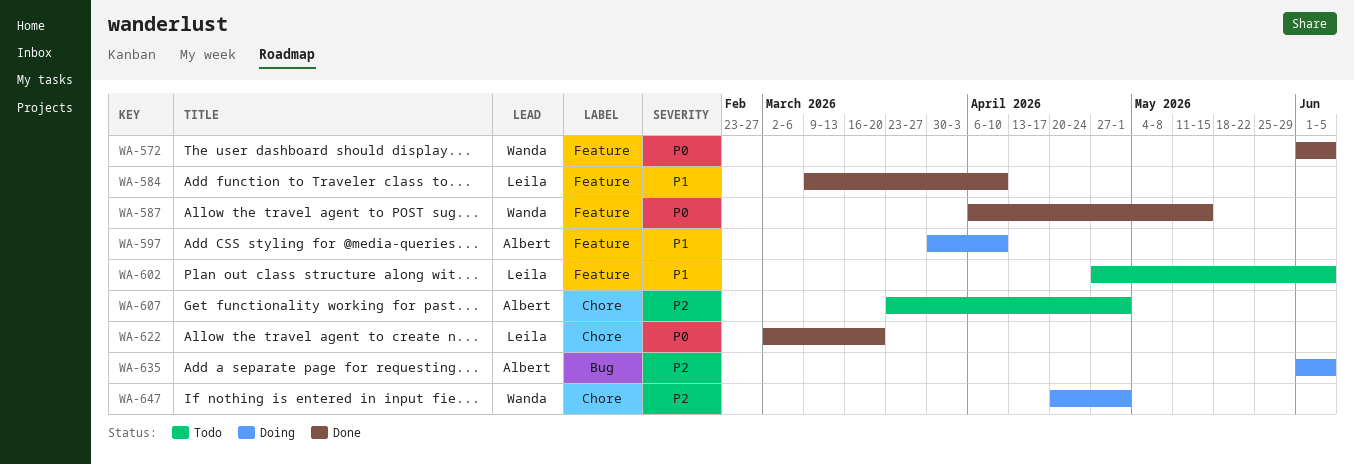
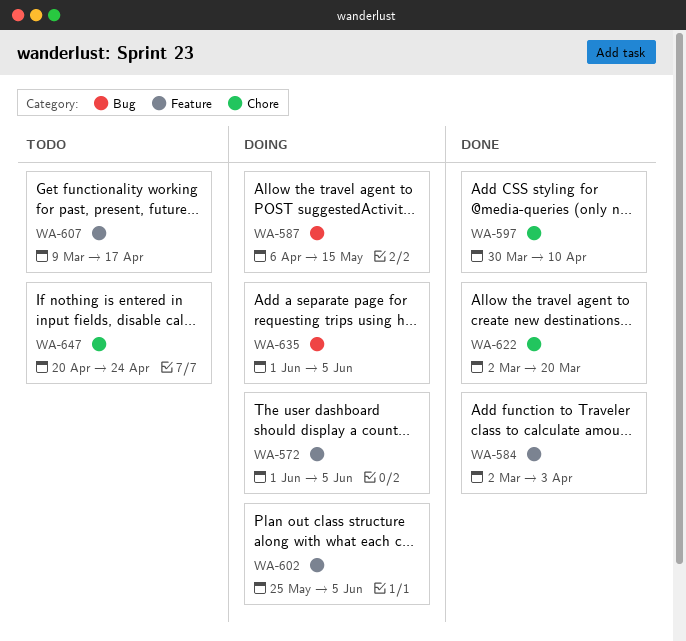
WA-572, status: Done -> Doing
WA-584, start: Mar 9 -> Mar 2
WA-584, due: Apr 10 -> Apr 3
WA-587, status: Done -> Doing
WA-587, label: Feature -> Bug
WA-597, status: Doing -> Done
WA-597, label: Feature -> Chore
WA-602, status: Todo -> Doing
WA-602, start: Apr 27 -> May 25
WA-607, label: Chore -> Feature
WA-607, start: Mar 23 -> Mar 9
WA-607, due: May 1 -> Apr 17
WA-647, status: Doing -> Todo
WA-647, due: May 1 -> Apr 24

